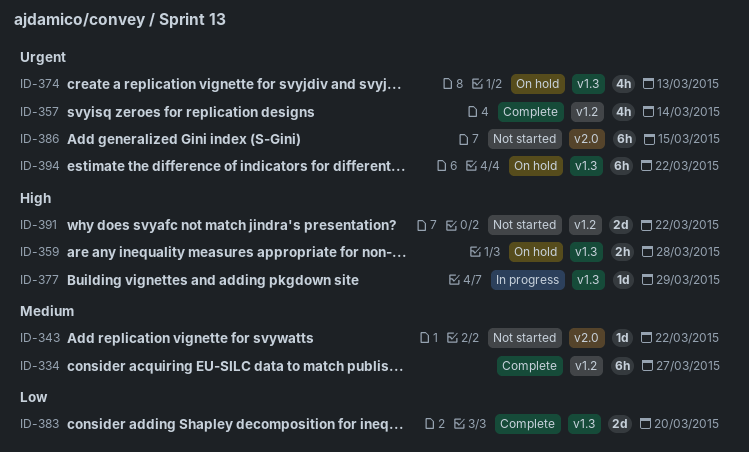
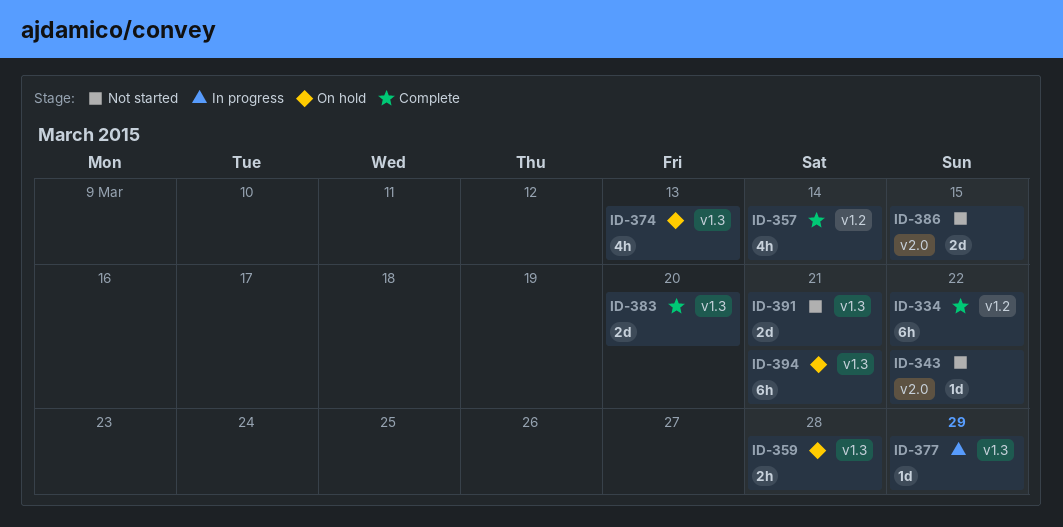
ID-334, due: Mar 27 -> Mar 22
ID-386, estimate: 6h -> 2d
ID-391, label: v1.2 -> v1.3
ID-391, due: Mar 22 -> Mar 21
ID-394, due: Mar 22 -> Mar 21

